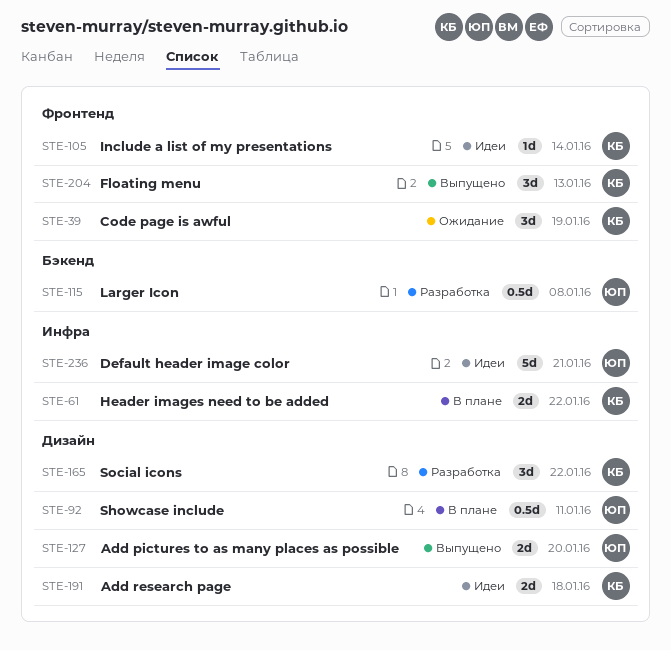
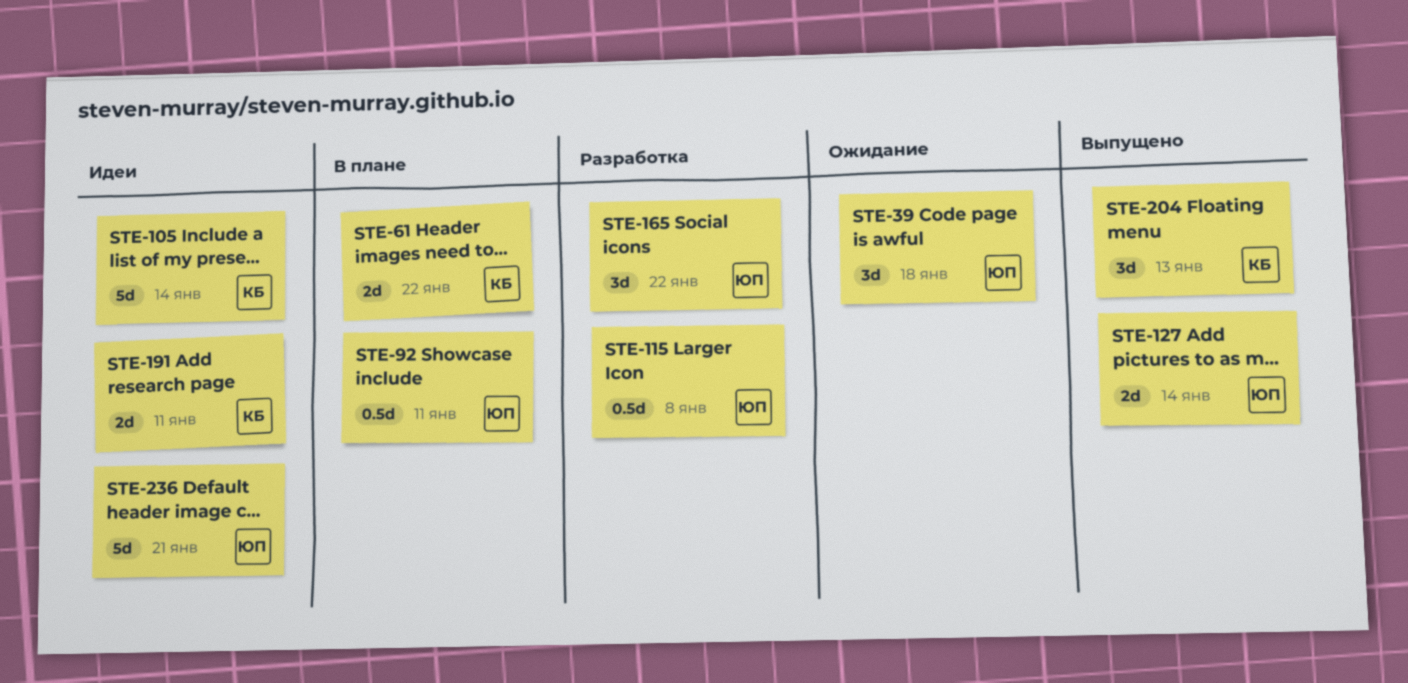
STE-39, owner: КБ -> ЮП
STE-39, due: Jan 19 -> Jan 18
STE-105, estimate: 1d -> 5d
STE-127, due: Jan 20 -> Jan 14
STE-165, owner: КБ -> ЮП
STE-191, due: Jan 18 -> Jan 11

